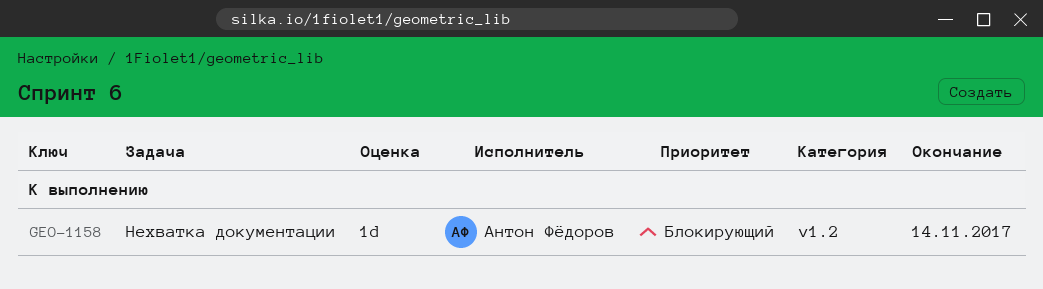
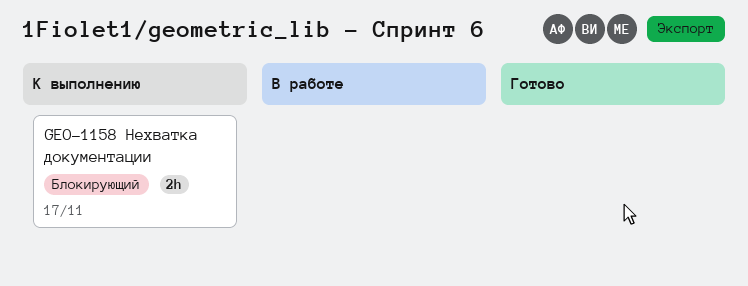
GEO-1158, estimate: 1d -> 2h
GEO-1158, due: Nov 14 -> Nov 17

